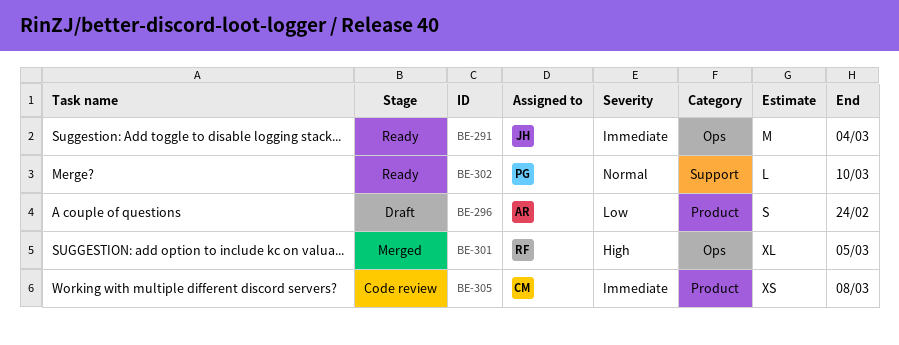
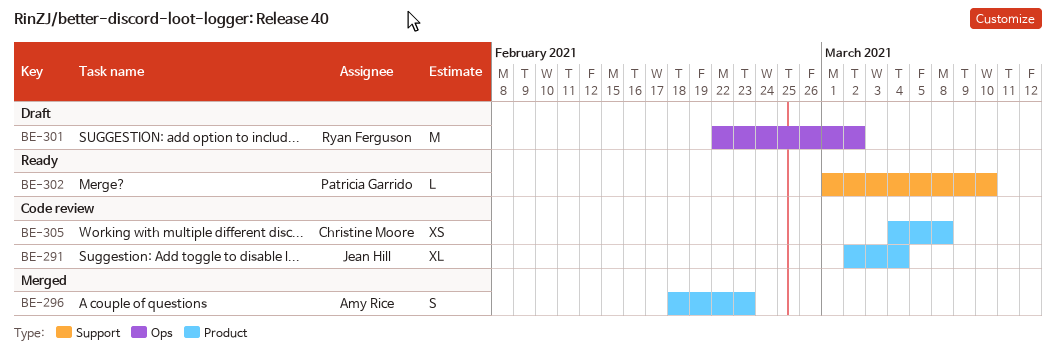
BE-291, status: Ready -> Code review
BE-291, label: Ops -> Product
BE-291, estimate: M -> XL
BE-296, status: Draft -> Merged
BE-296, due: Feb 24 -> Feb 23
BE-301, status: Merged -> Draft
BE-301, estimate: XL -> M
BE-301, due: Mar 5 -> Mar 2

